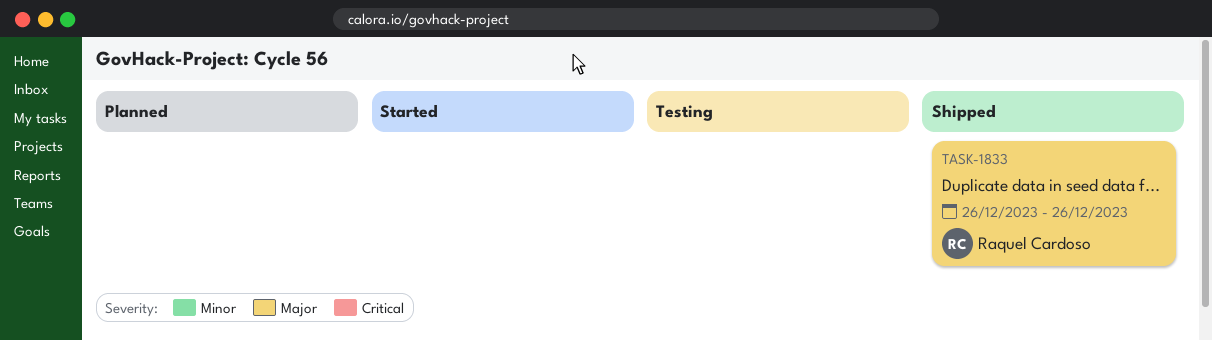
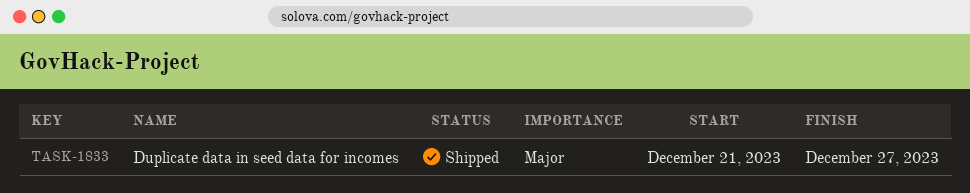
TASK-1833, start: Dec 26 -> Dec 21
TASK-1833, due: Dec 26 -> Dec 27

